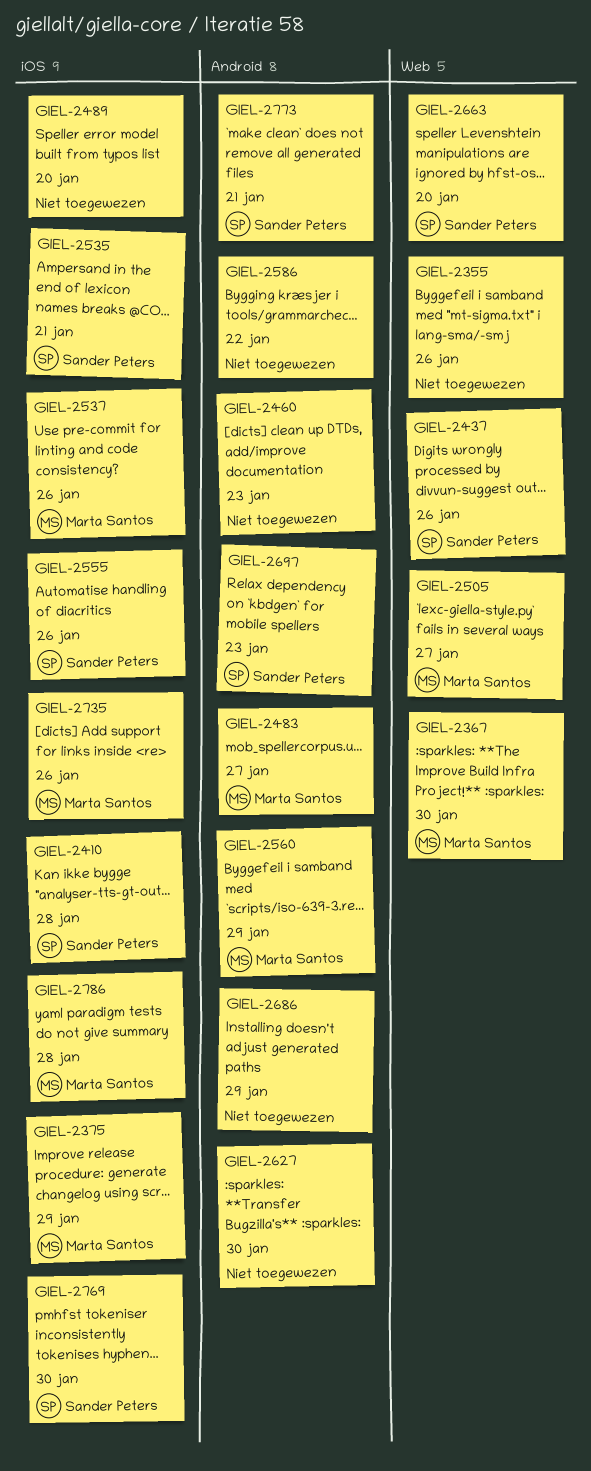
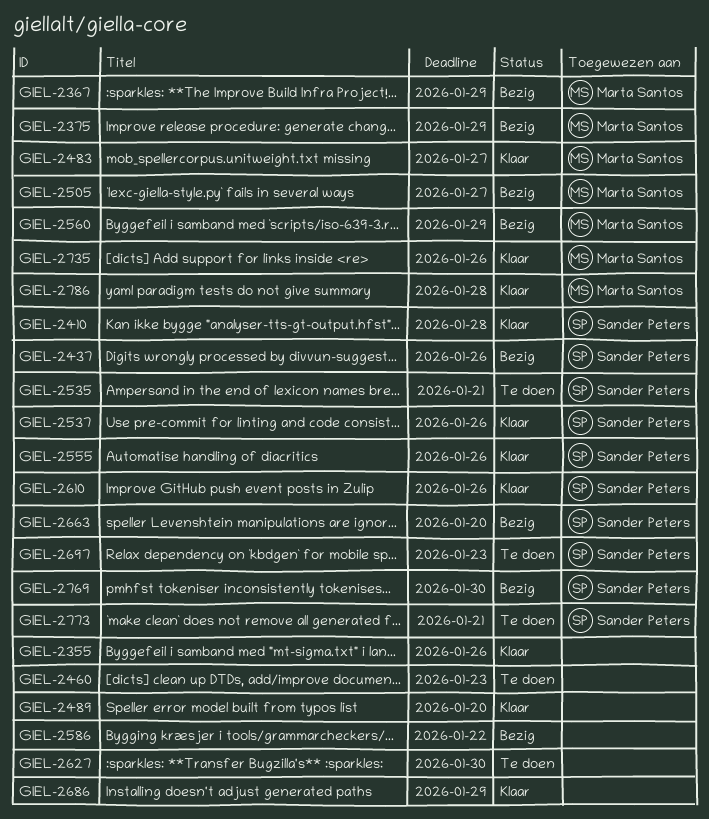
GIEL-2367, due: Jan 30 -> Jan 29
GIEL-2537, owner: Marta Santos -> Sander Peters
GIEL-2610: none -> present

